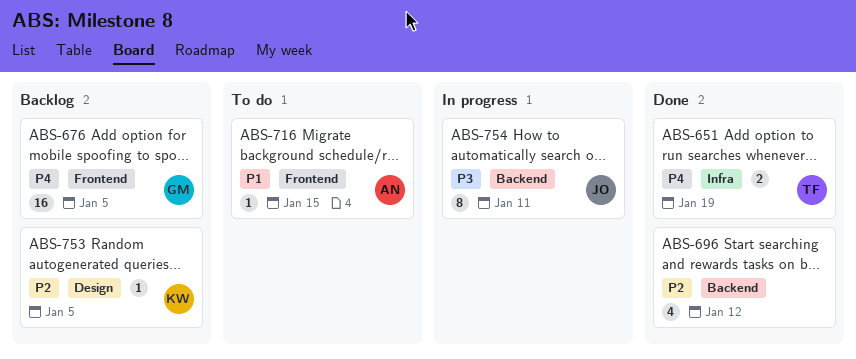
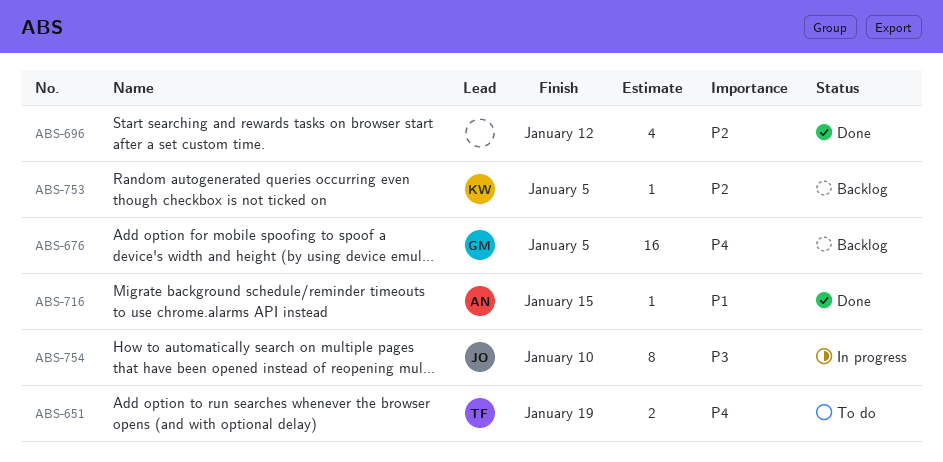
ABS-651, status: Done -> To do
ABS-716, status: To do -> Done
ABS-754, due: Jan 11 -> Jan 10

